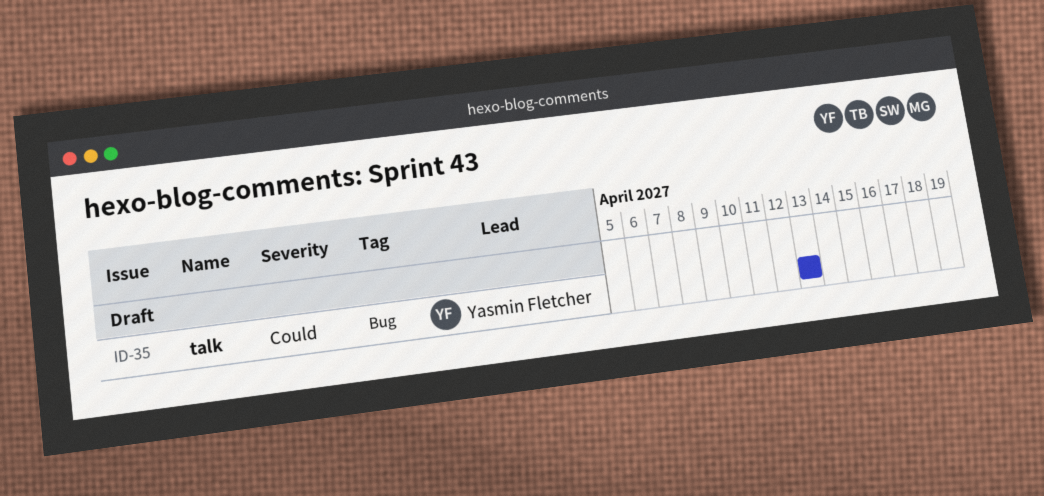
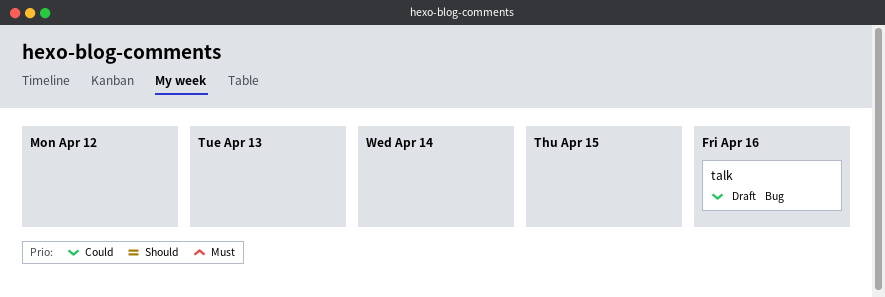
talk, due: Apr 13 -> Apr 16

